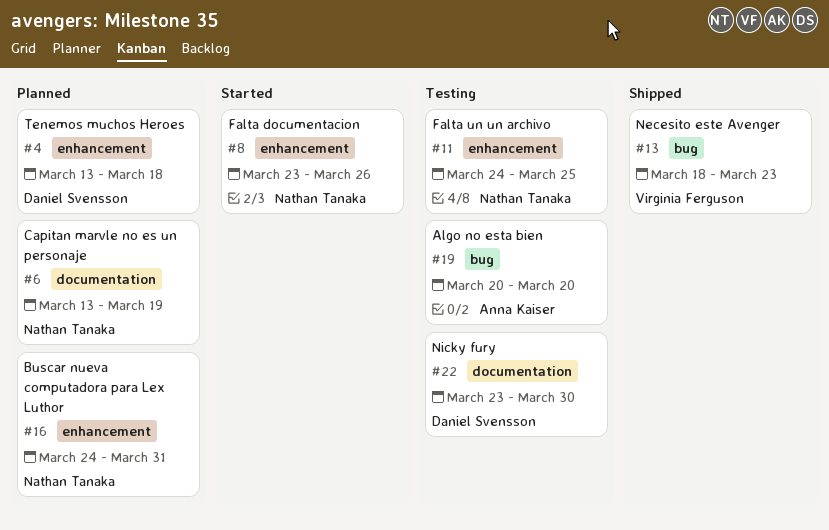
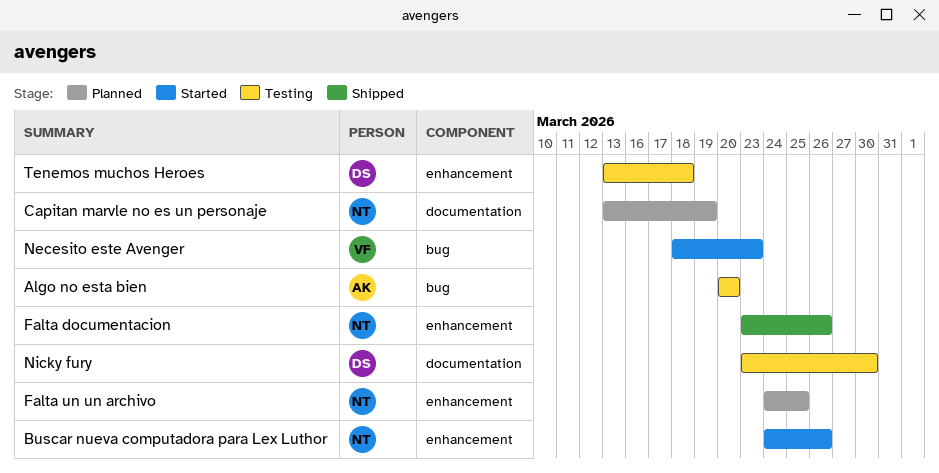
Buscar nueva computadora para Lex Luthor, status: Planned -> Started
Buscar nueva computadora para Lex Luthor, due: Mar 31 -> Mar 26
Falta documentacion, status: Started -> Shipped
Falta un un archivo, status: Testing -> Planned
Necesito este Avenger, status: Shipped -> Started
Tenemos muchos Heroes, status: Planned -> Testing

